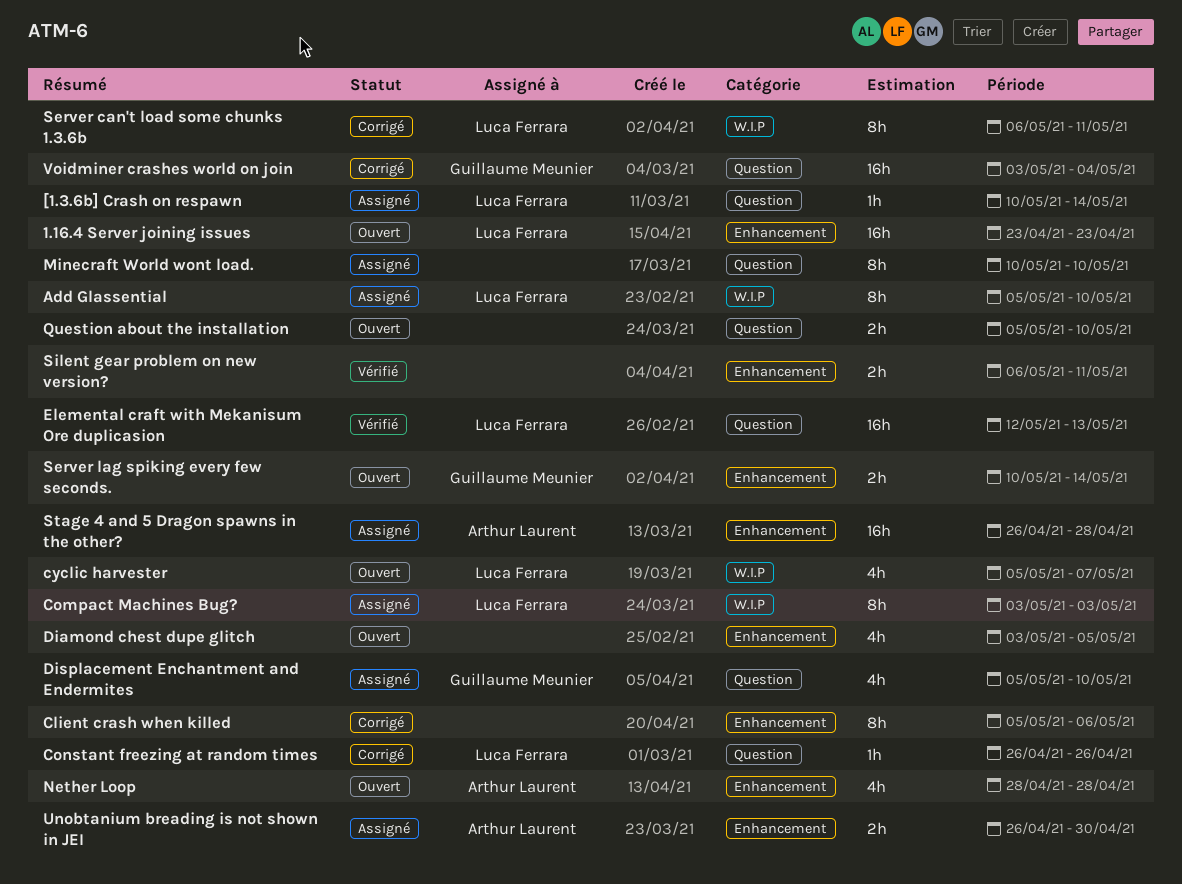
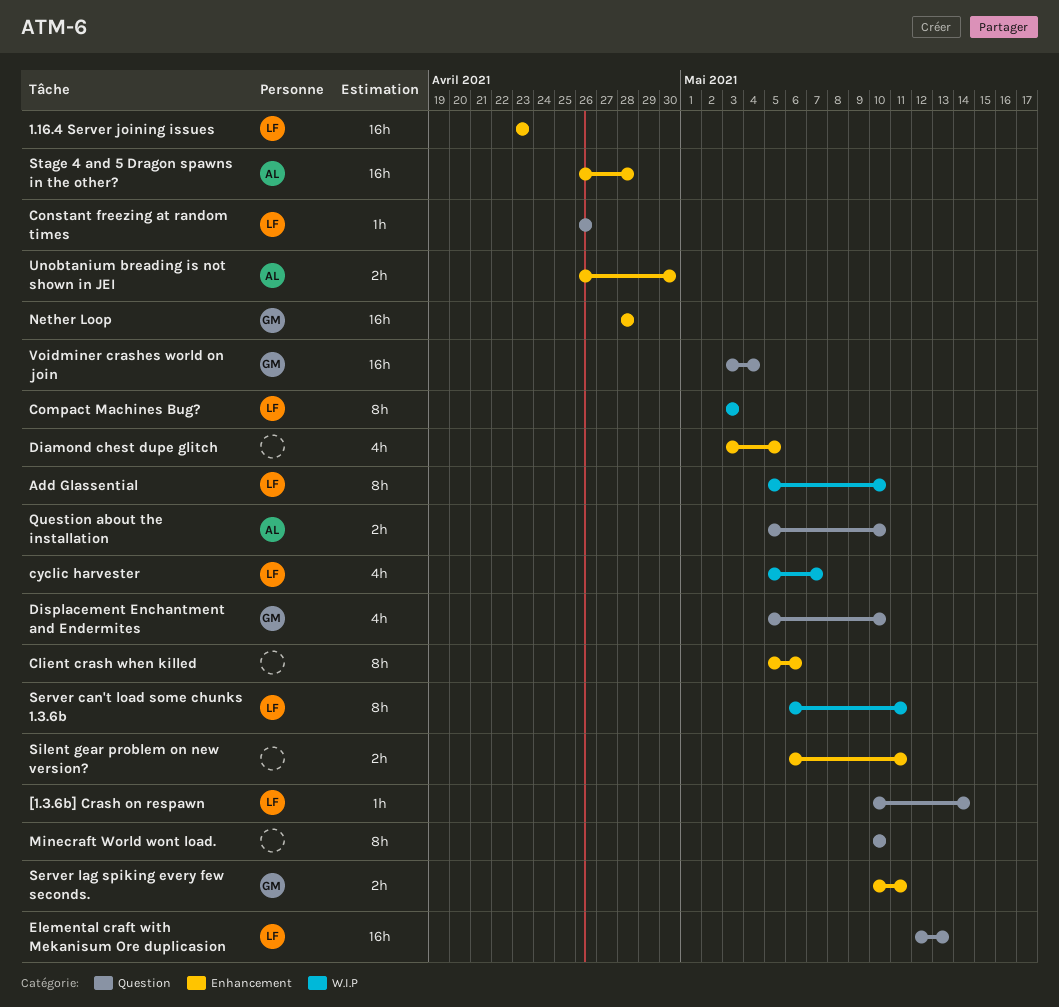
Nether Loop, owner: Arthur Laurent -> Guillaume Meunier
Nether Loop, estimate: 4h -> 16h
Question about the installation, owner: none -> Arthur Laurent
Server lag spiking every few seconds., due: May 14 -> May 11

